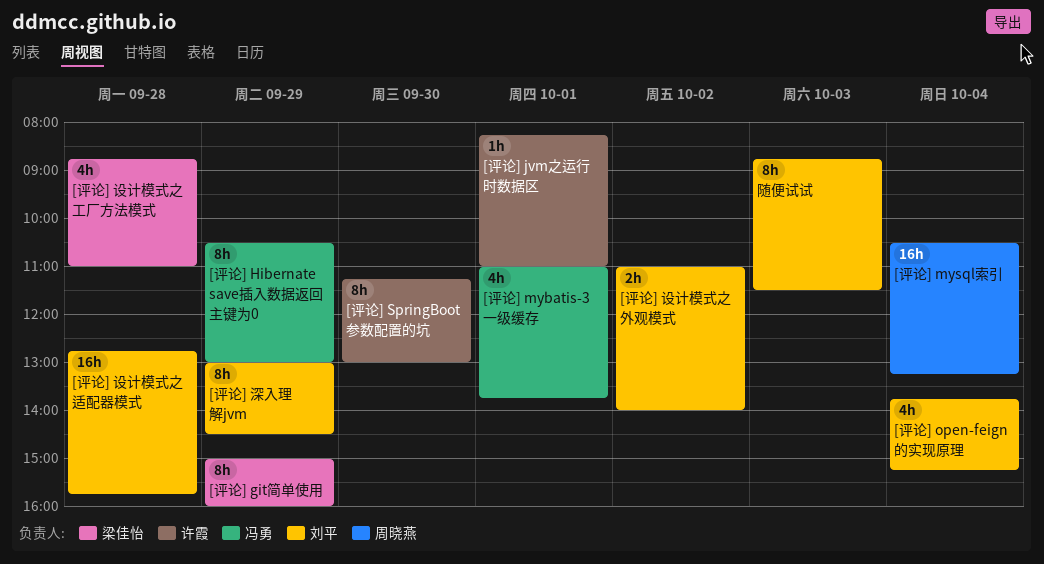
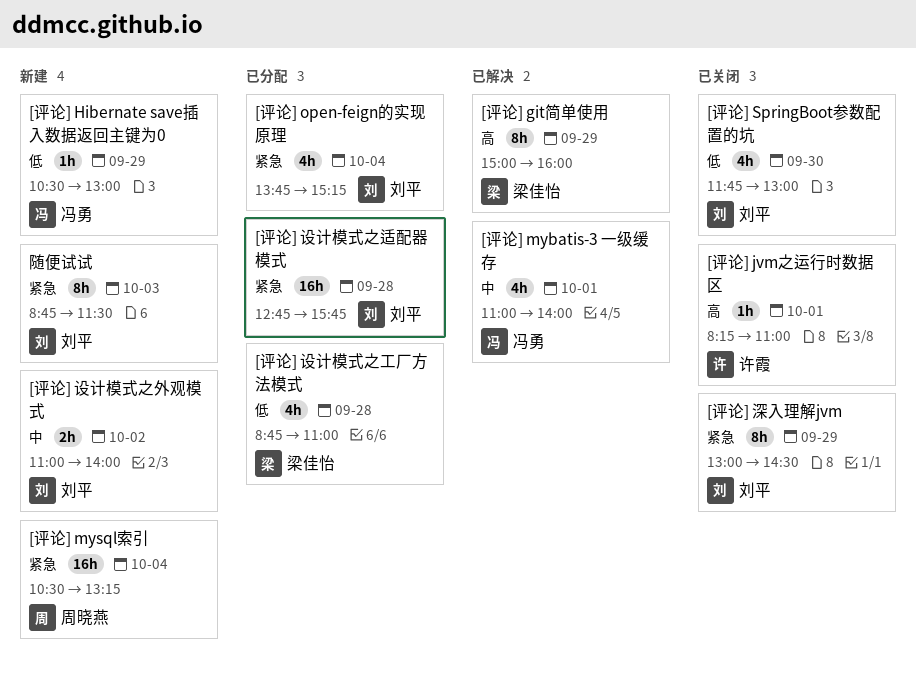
[评论] Hibernate save插入数据返回主键为0, estimate: 8h -> 1h
[评论] mybatis-3 一级缓存, ends: 13:45 -> 14:00
[评论] SpringBoot参数配置的坑, owner: 许霞 -> 刘平
[评论] SpringBoot参数配置的坑, estimate: 8h -> 4h
[评论] SpringBoot参数配置的坑, begins: 11:15 -> 11:45

